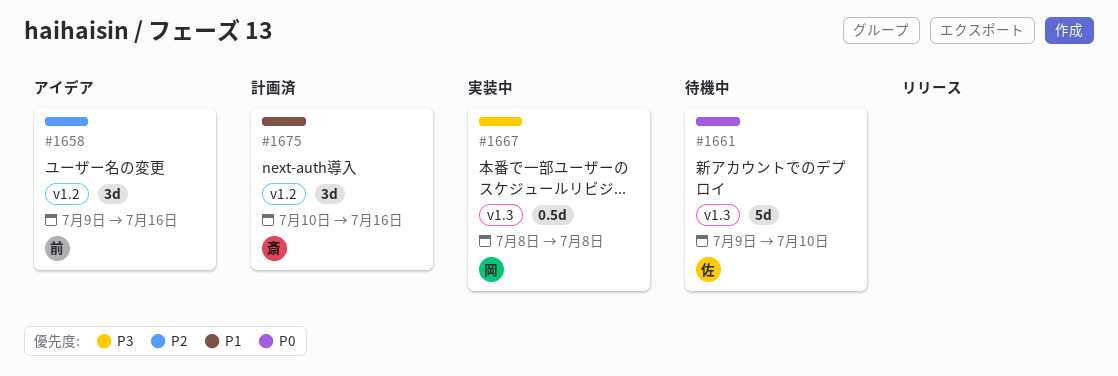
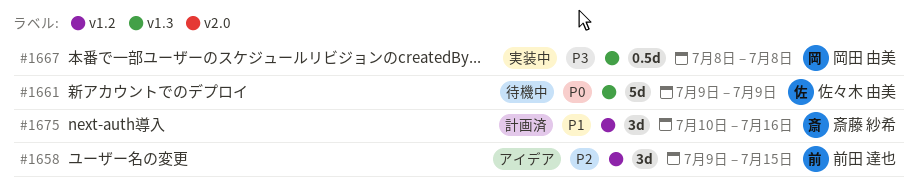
#1658, due: Jul 16 -> Jul 15
#1661, due: Jul 10 -> Jul 9

